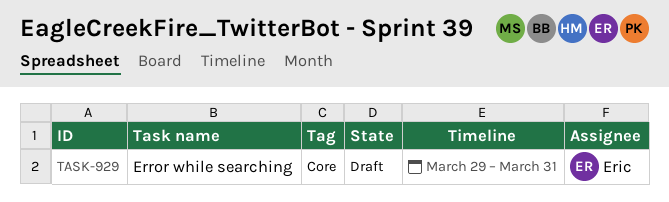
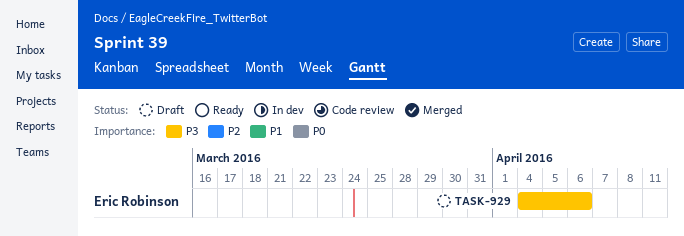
TASK-929, start: Mar 29 -> Apr 4
TASK-929, due: Mar 31 -> Apr 6

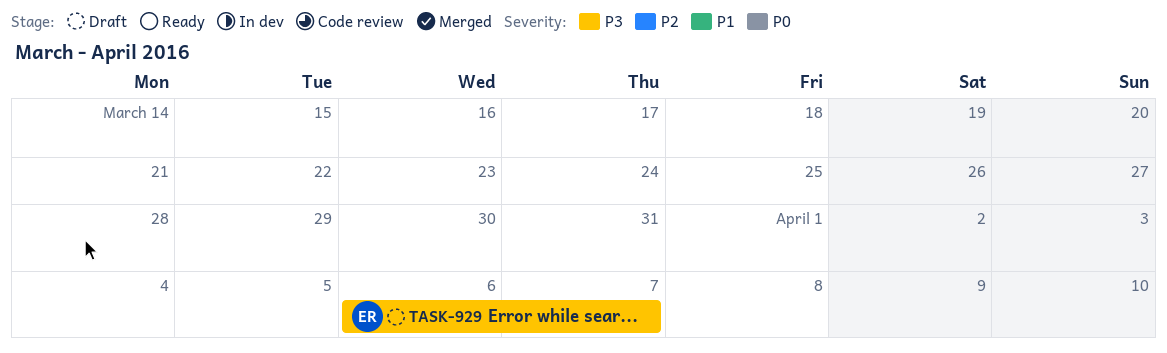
TASK-929, start: Apr 4 -> Apr 6
TASK-929, due: Apr 6 -> Apr 7

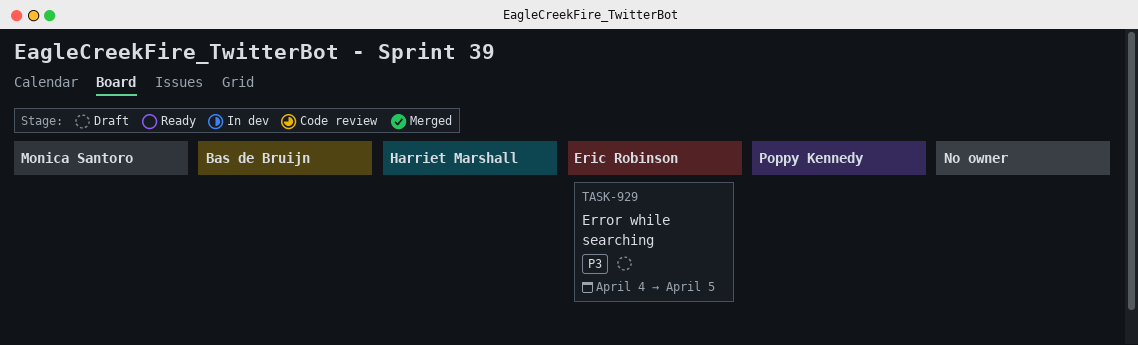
TASK-929, start: Apr 6 -> Apr 4
TASK-929, due: Apr 7 -> Apr 5

